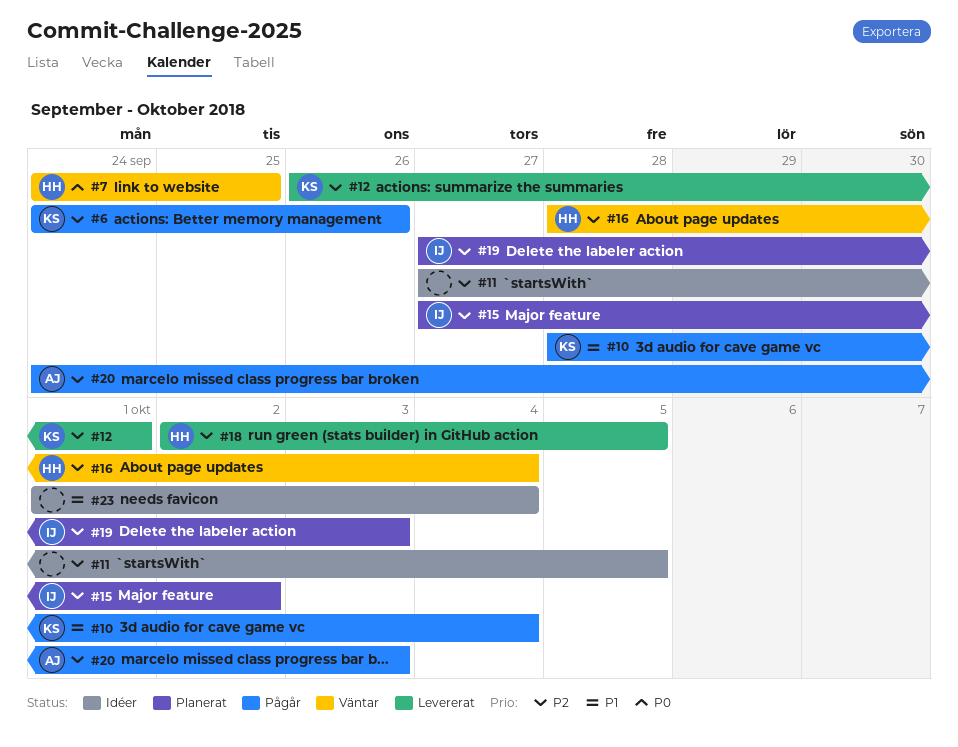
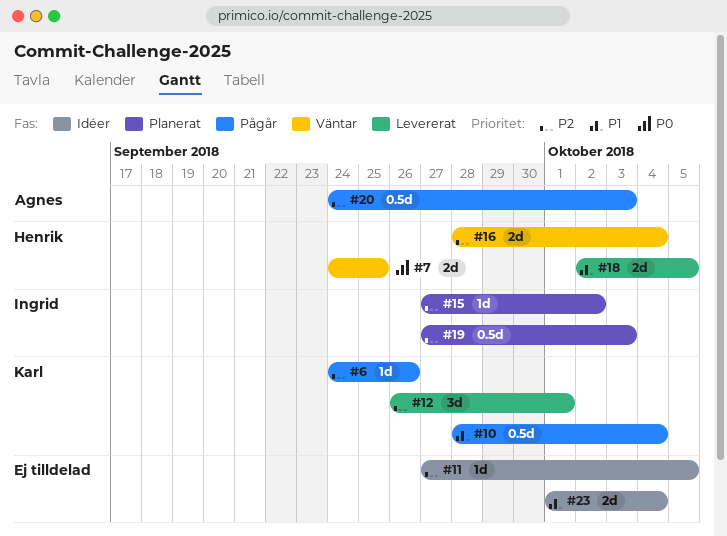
#18, priority: P2 -> P1

